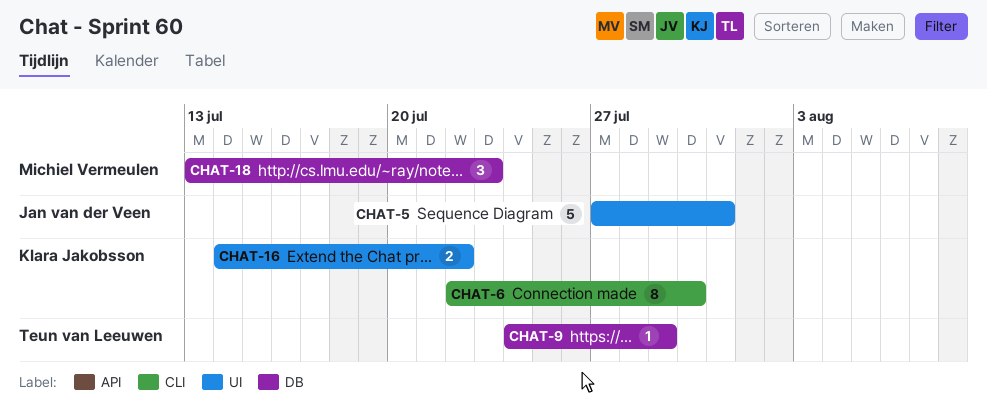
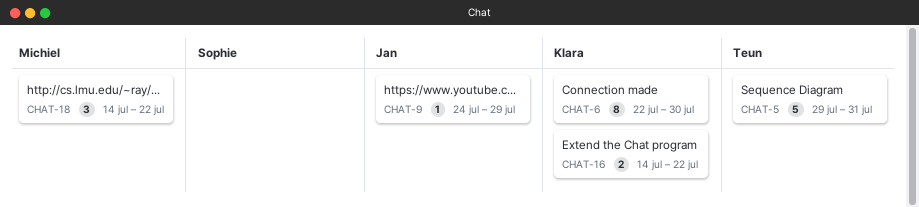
CHAT-5, owner: Jan van der Veen -> Teun van Leeuwen
CHAT-5, start: Jul 27 -> Jul 29
CHAT-9, owner: Teun van Leeuwen -> Jan van der Veen
CHAT-18, start: Jul 13 -> Jul 14
CHAT-18, due: Jul 23 -> Jul 22

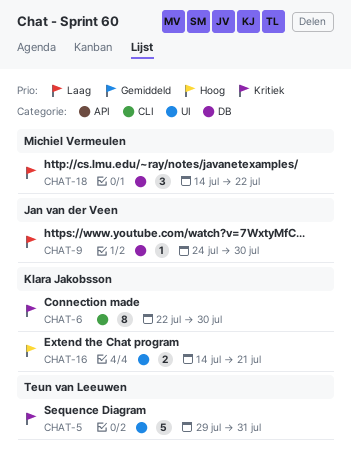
CHAT-9, due: Jul 29 -> Jul 30
CHAT-16, due: Jul 22 -> Jul 21

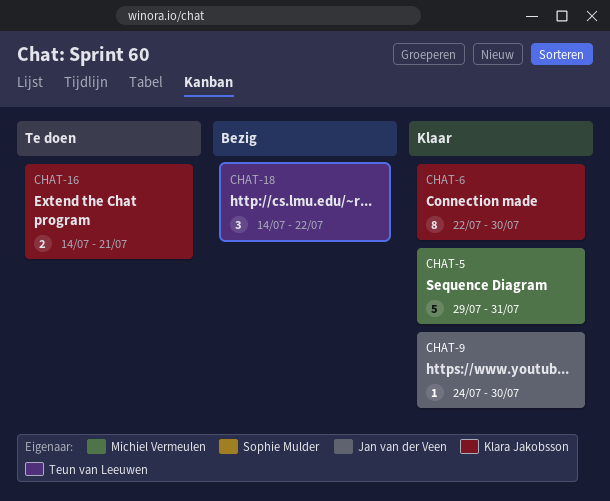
CHAT-5, owner: Teun van Leeuwen -> Michiel Vermeulen
CHAT-18, owner: Michiel Vermeulen -> Teun van Leeuwen

